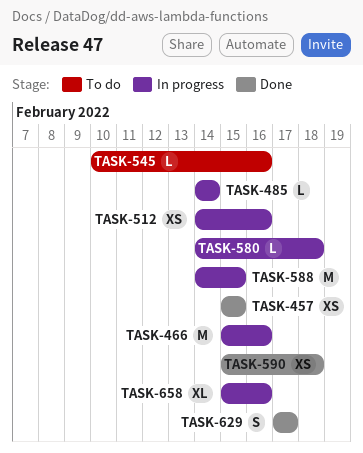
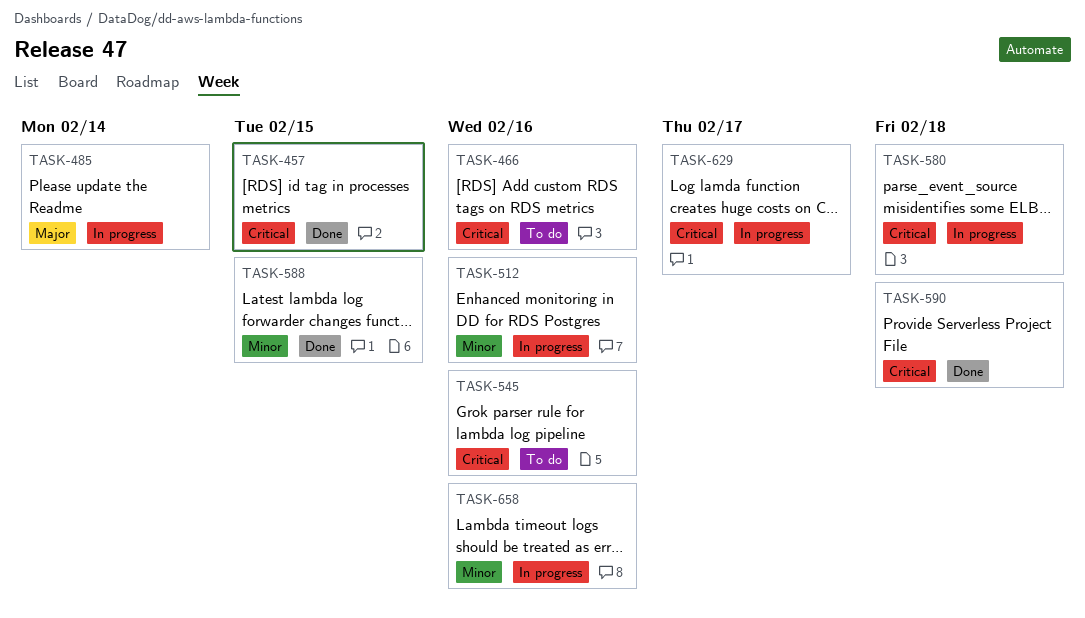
TASK-466, status: In progress -> To do
TASK-588, status: In progress -> Done
TASK-629, status: Done -> In progress

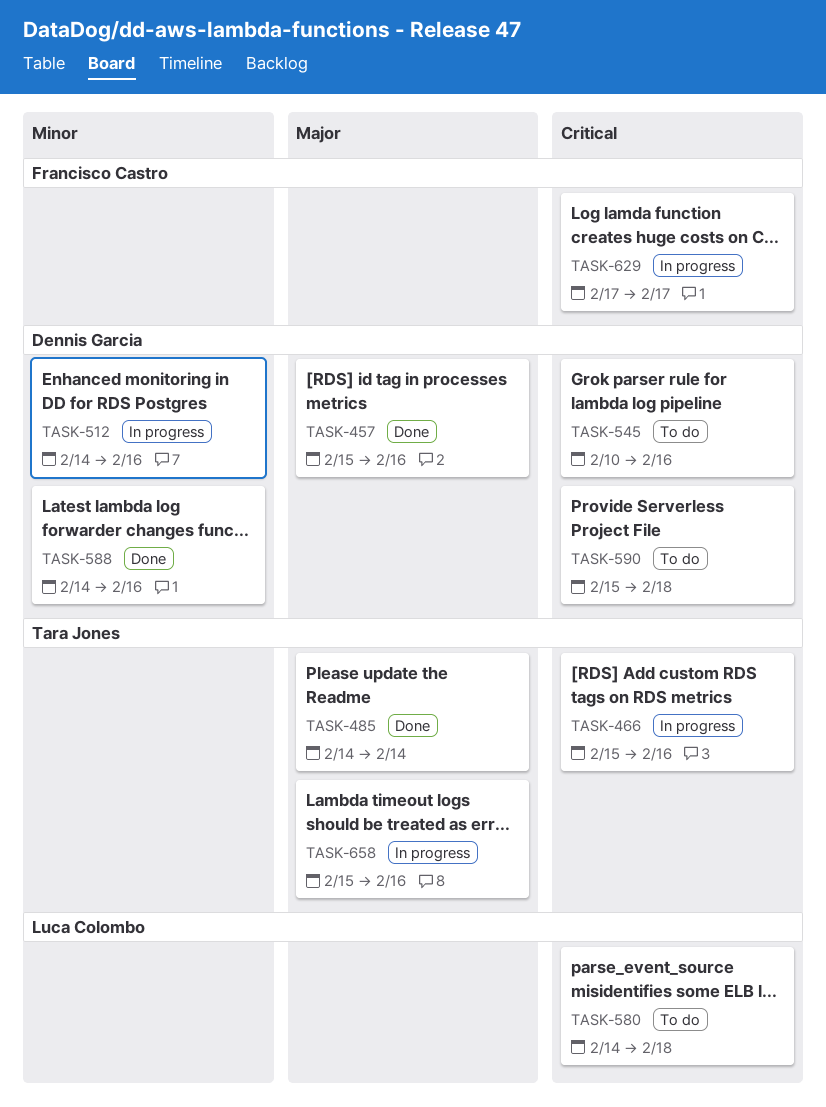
TASK-457, priority: Critical -> Major
TASK-457, due: Feb 15 -> Feb 16
TASK-466, status: To do -> In progress
TASK-485, status: In progress -> Done
TASK-580, status: In progress -> To do
TASK-588, due: Feb 15 -> Feb 16
TASK-590, status: Done -> To do
TASK-658, priority: Minor -> Major

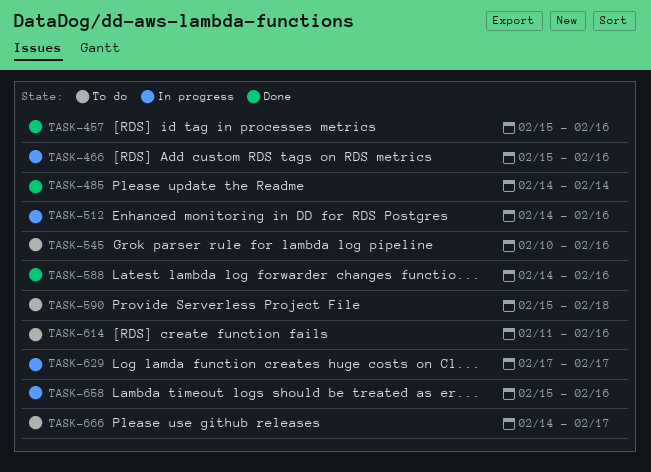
TASK-580: present -> none
TASK-614: none -> present
TASK-666: none -> present

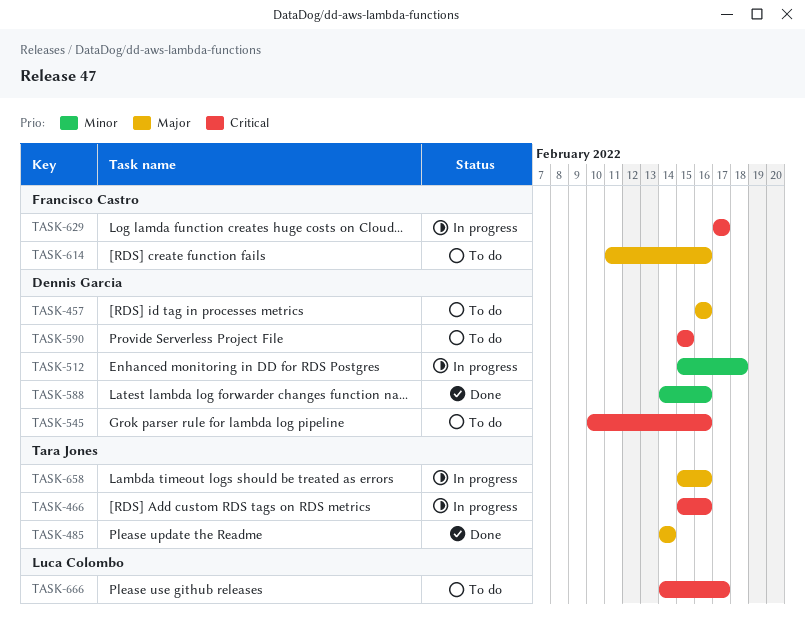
TASK-457, status: Done -> To do
TASK-457, start: Feb 15 -> Feb 16
TASK-512, start: Feb 14 -> Feb 15
TASK-512, due: Feb 16 -> Feb 18
TASK-590, due: Feb 18 -> Feb 15

